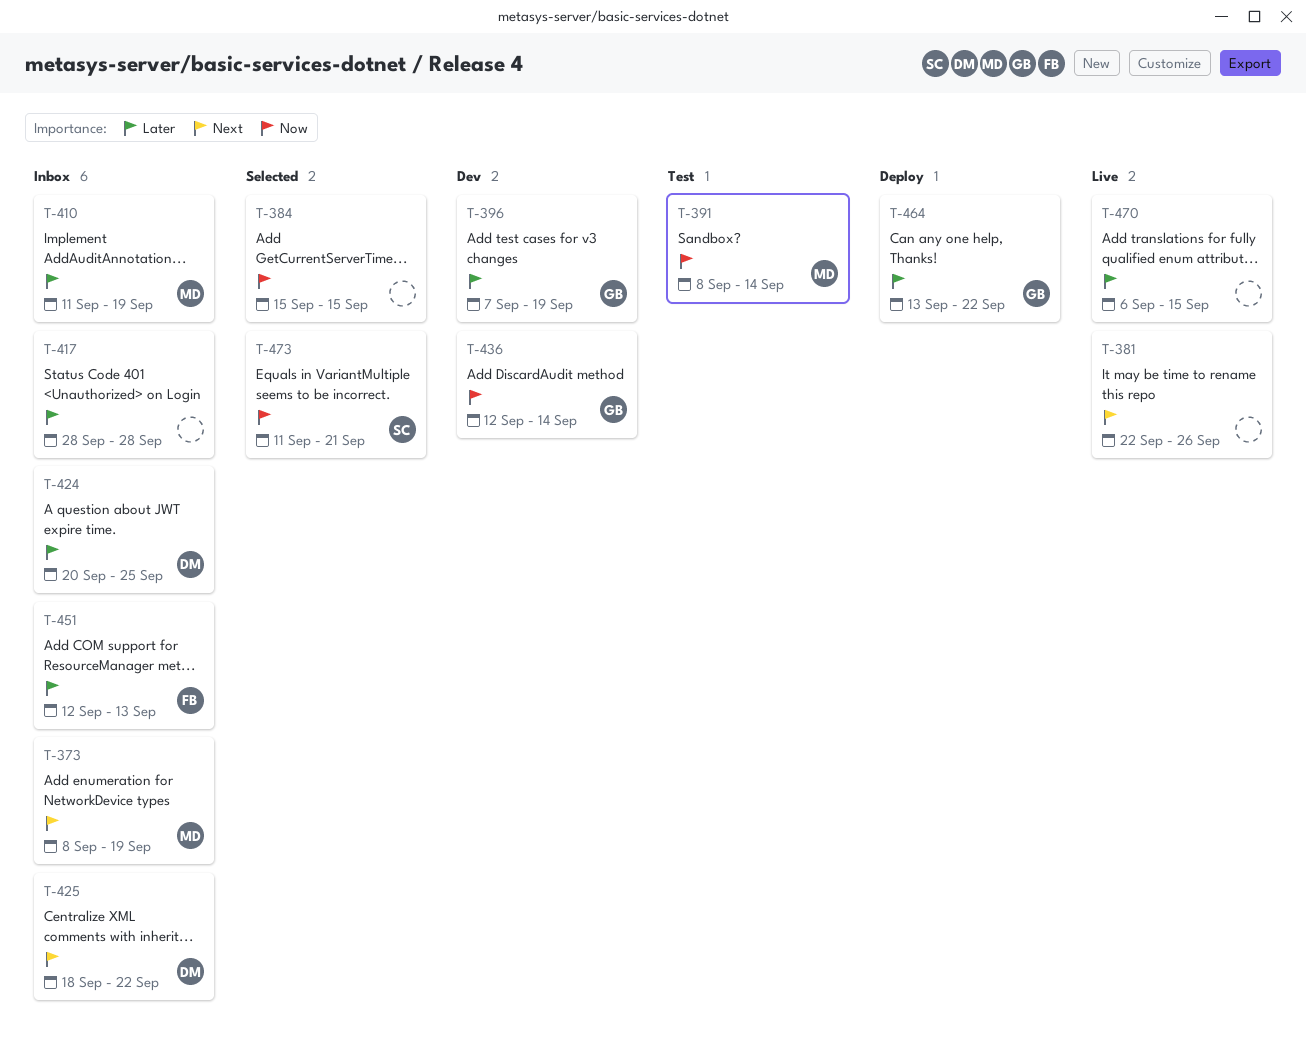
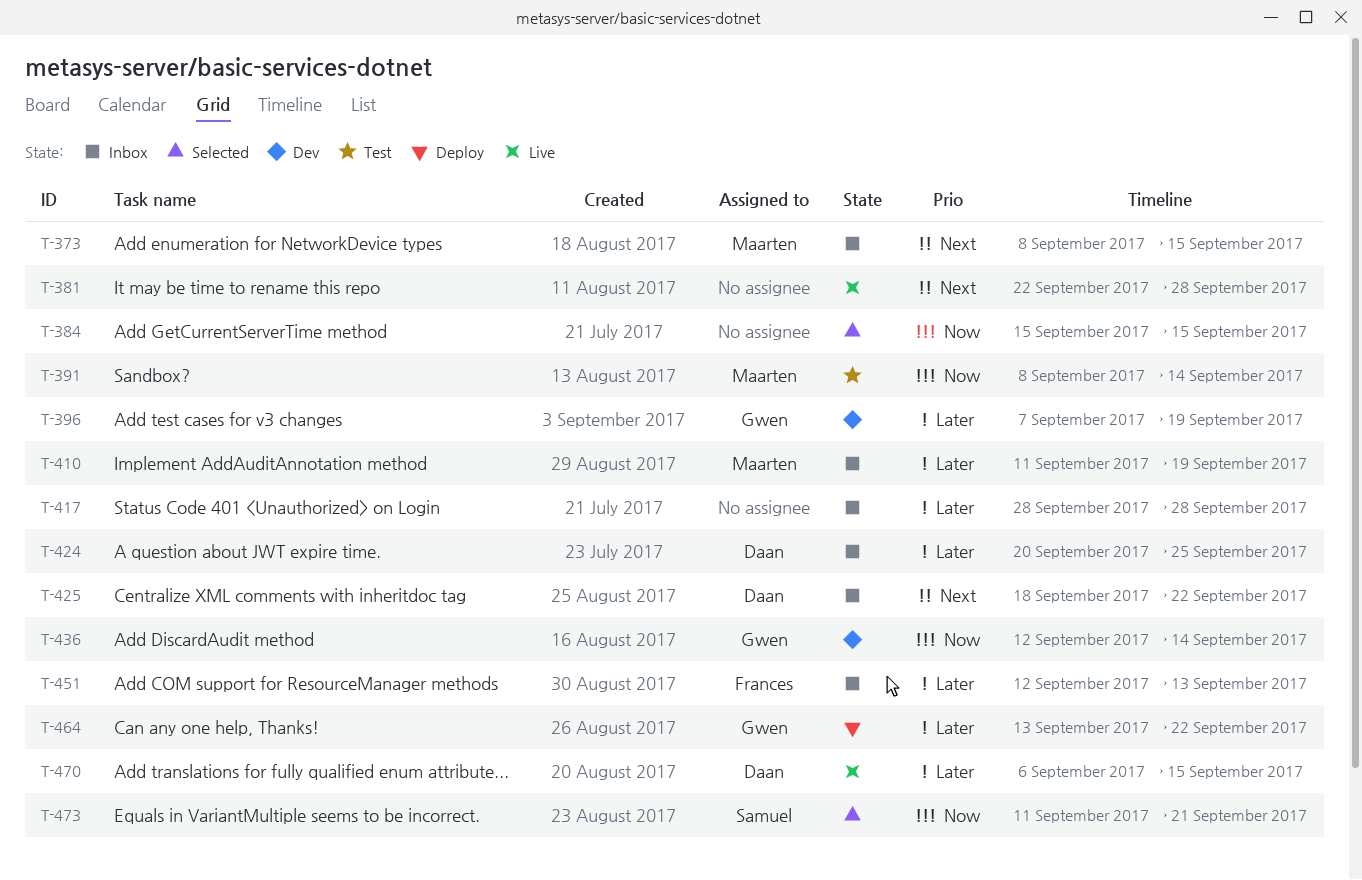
T-373, due: Sep 19 -> Sep 15
T-381, due: Sep 26 -> Sep 28
T-470, owner: none -> Daan

